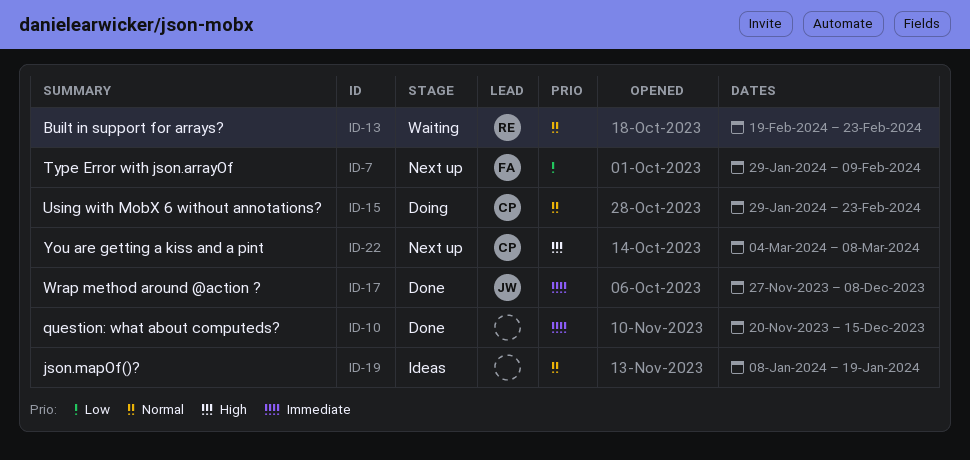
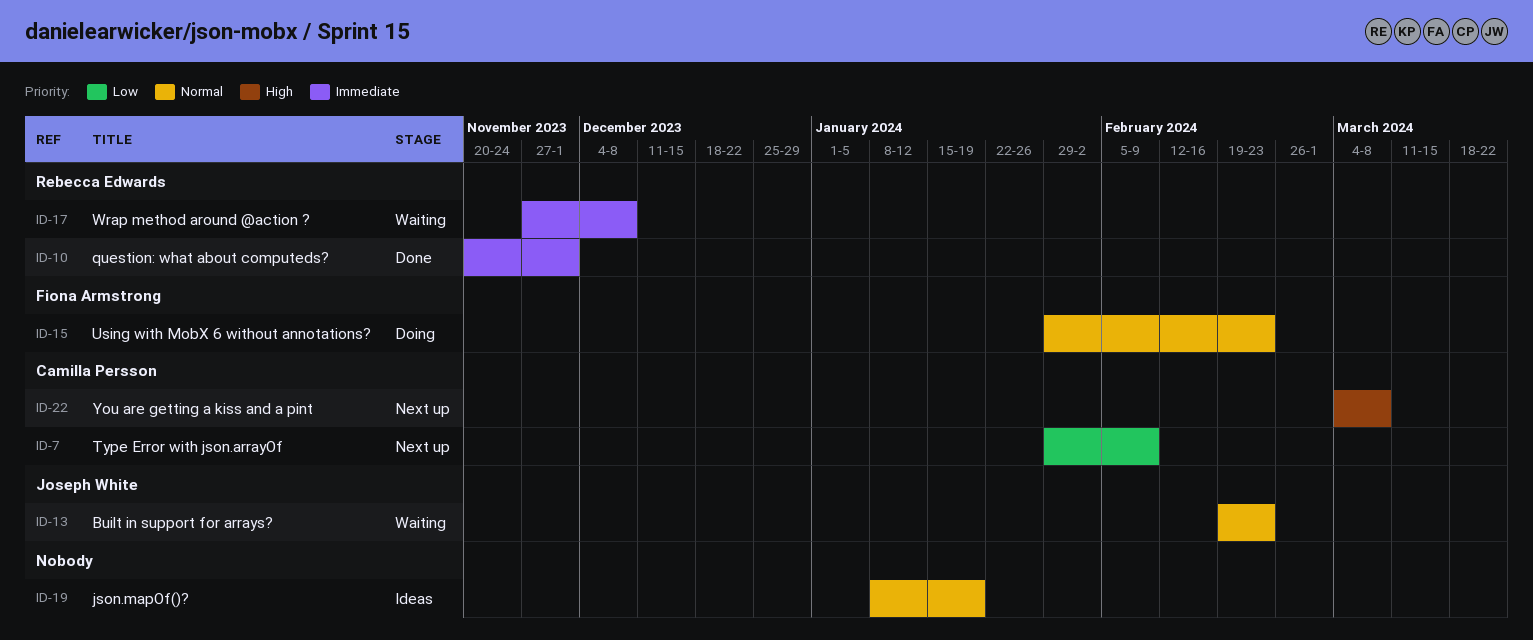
ID-7, owner: Fiona Armstrong -> Camilla Persson
ID-10, owner: none -> Rebecca Edwards
ID-10, due: Dec 15 -> Dec 1
ID-13, owner: Rebecca Edwards -> Joseph White
ID-15, owner: Camilla Persson -> Fiona Armstrong
ID-17, status: Done -> Waiting
ID-17, owner: Joseph White -> Rebecca Edwards

